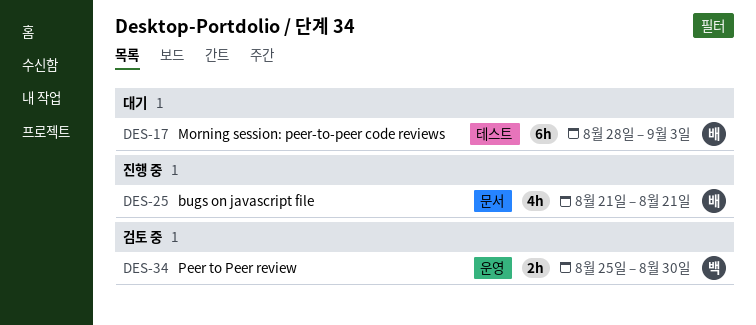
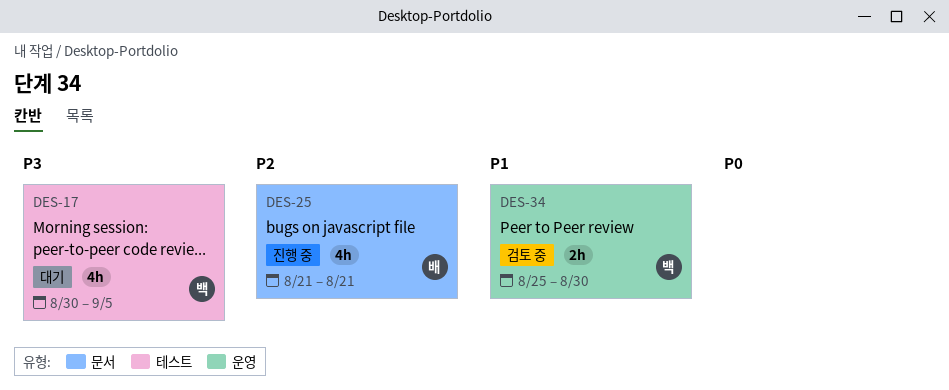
DES-17, owner: 배 -> 백
DES-17, estimate: 6h -> 4h
DES-17, start: Aug 28 -> Aug 30
DES-17, due: Sep 3 -> Sep 5

